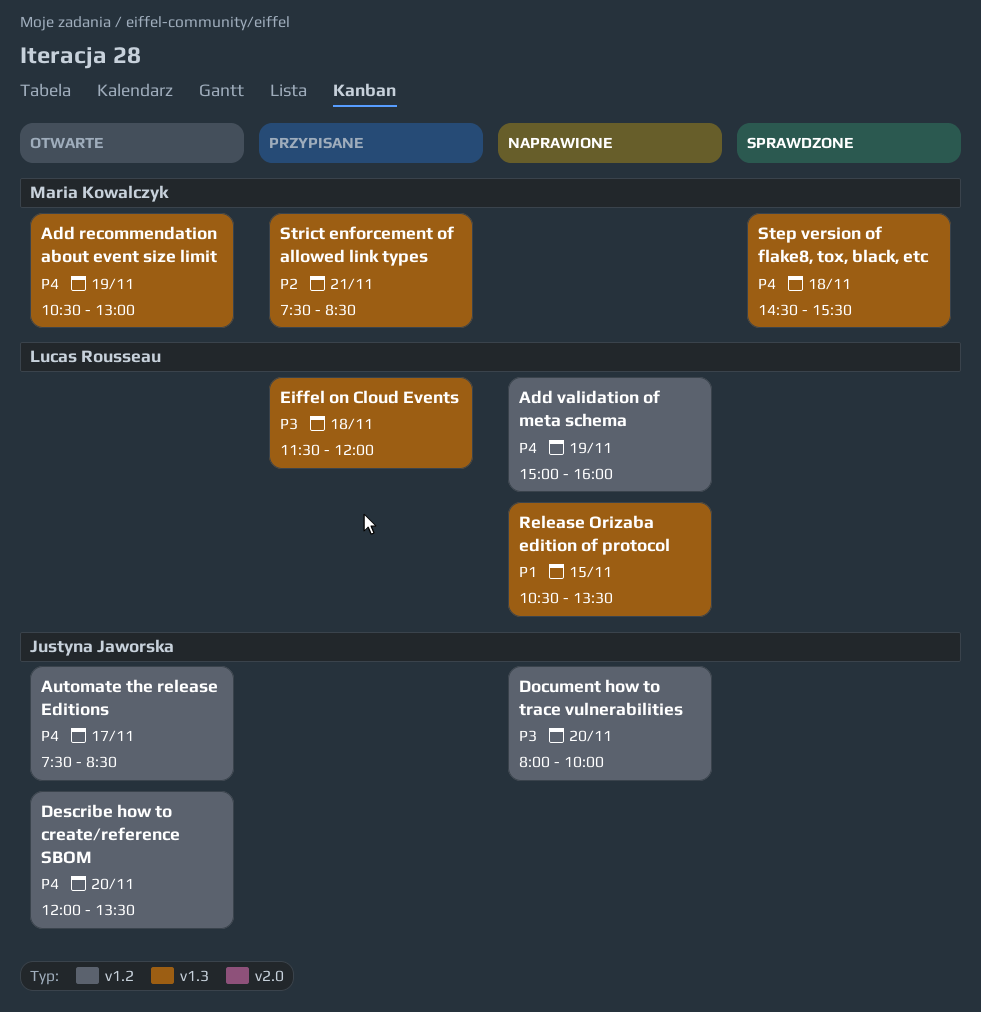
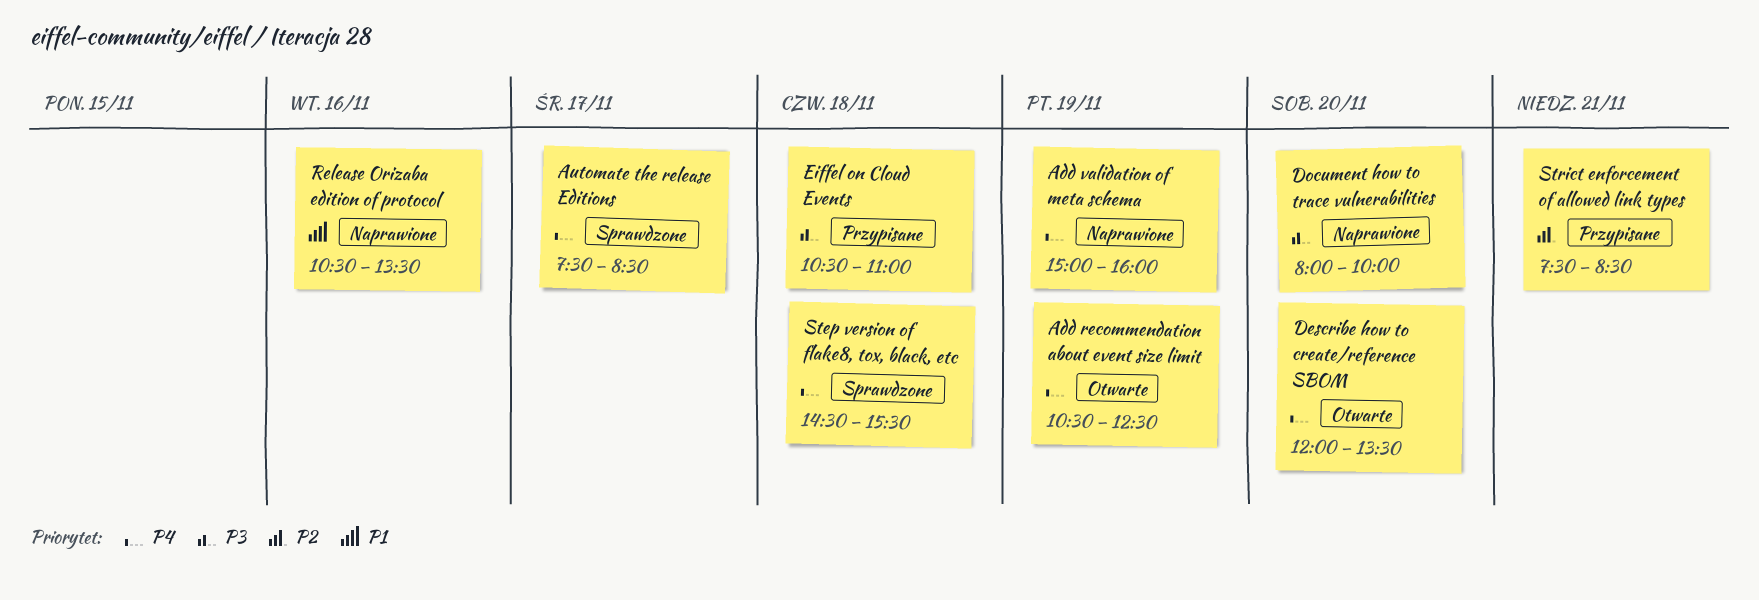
Add recommendation about event size limit, ends: 13:00 -> 12:30
Automate the release Editions, status: Otwarte -> Sprawdzone
Eiffel on Cloud Events, begins: 11:30 -> 10:30
Eiffel on Cloud Events, ends: 12:00 -> 11:00
Release Orizaba edition of protocol, day: Nov 15 -> Nov 16

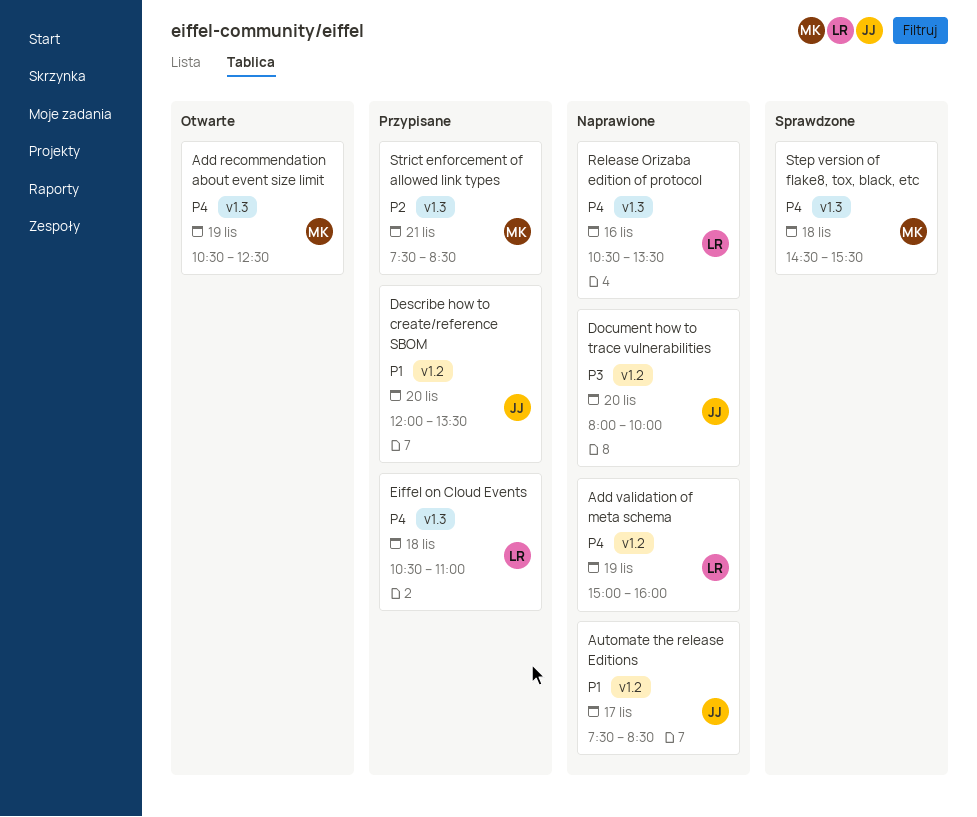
Automate the release Editions, status: Sprawdzone -> Naprawione
Automate the release Editions, priority: P4 -> P1
Describe how to create/reference SBOM, status: Otwarte -> Przypisane
Describe how to create/reference SBOM, priority: P4 -> P1
Eiffel on Cloud Events, priority: P3 -> P4
Release Orizaba edition of protocol, priority: P1 -> P4

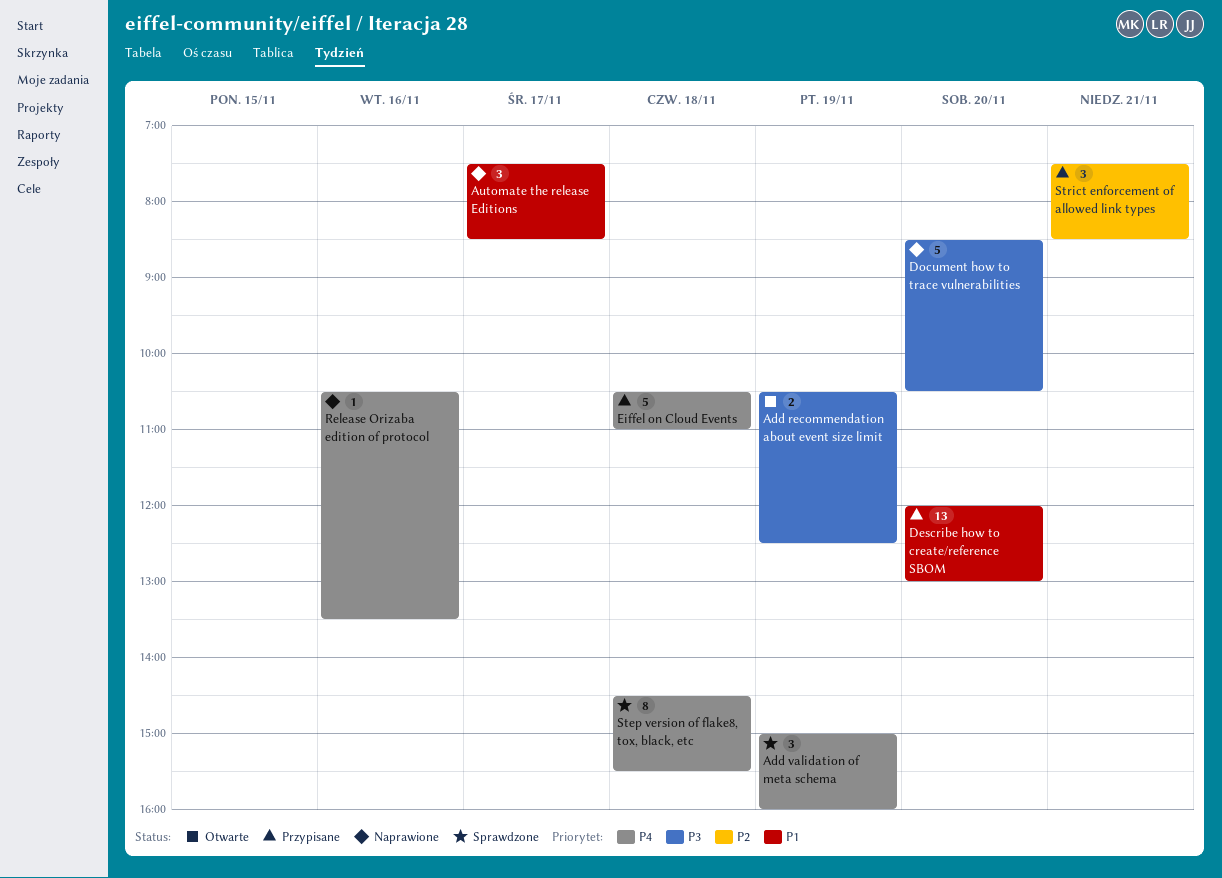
Add recommendation about event size limit, priority: P4 -> P3
Add validation of meta schema, status: Naprawione -> Sprawdzone
Describe how to create/reference SBOM, ends: 13:30 -> 13:00
Document how to trace vulnerabilities, begins: 08:00 -> 08:30
Document how to trace vulnerabilities, ends: 10:00 -> 10:30

